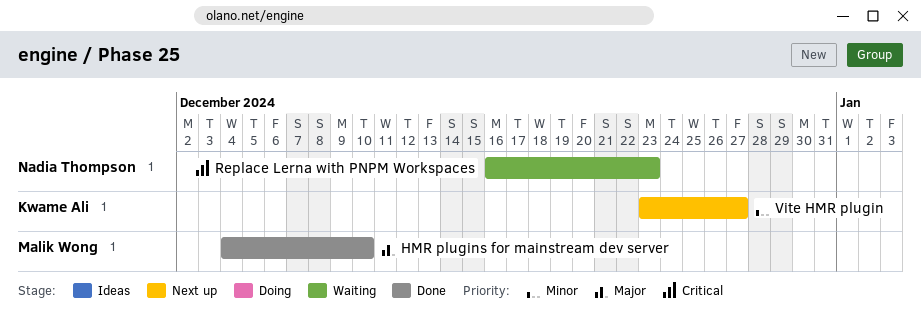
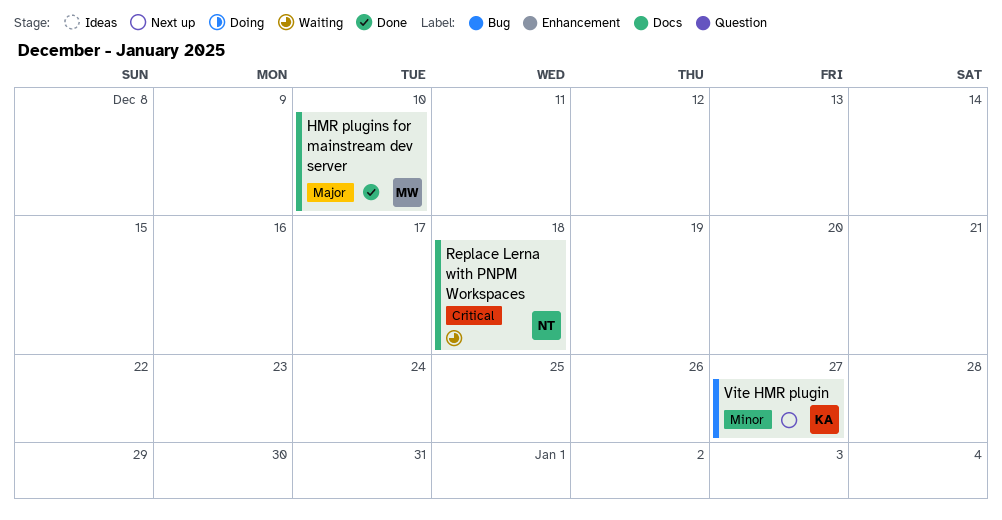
Replace Lerna with PNPM Workspaces, due: Dec 23 -> Dec 18

